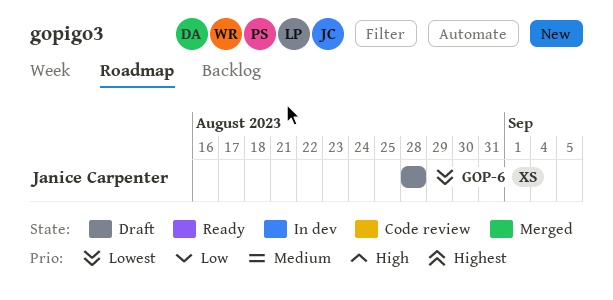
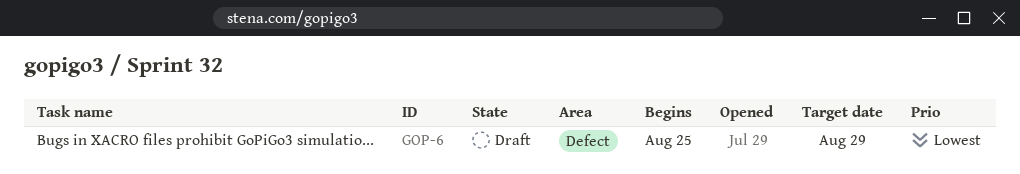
GOP-6, start: Aug 28 -> Aug 25
GOP-6, due: Aug 28 -> Aug 29

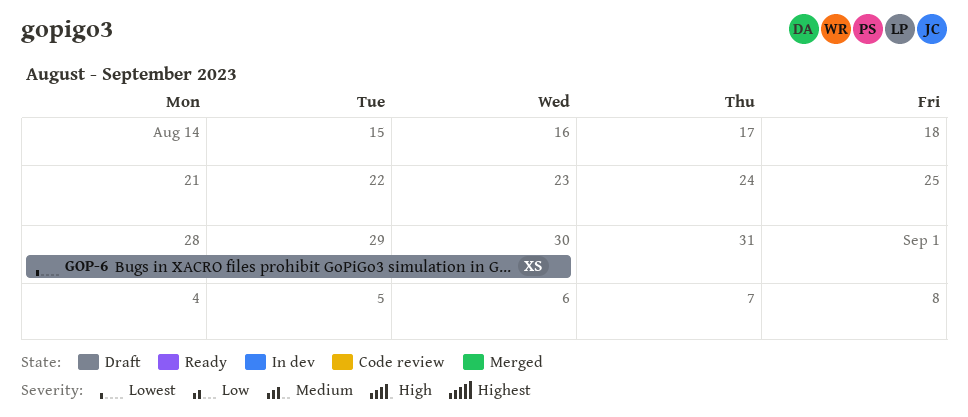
GOP-6, start: Aug 25 -> Aug 28
GOP-6, due: Aug 29 -> Aug 30

